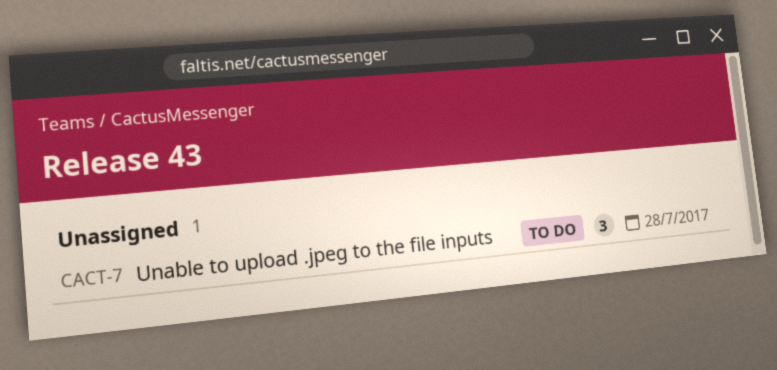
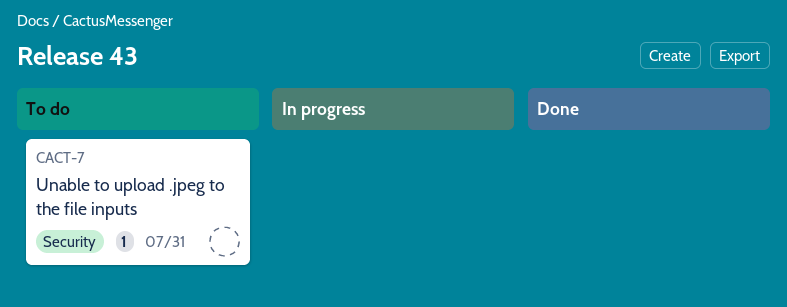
CACT-7, estimate: 3 -> 1
CACT-7, due: Jul 28 -> Jul 31

